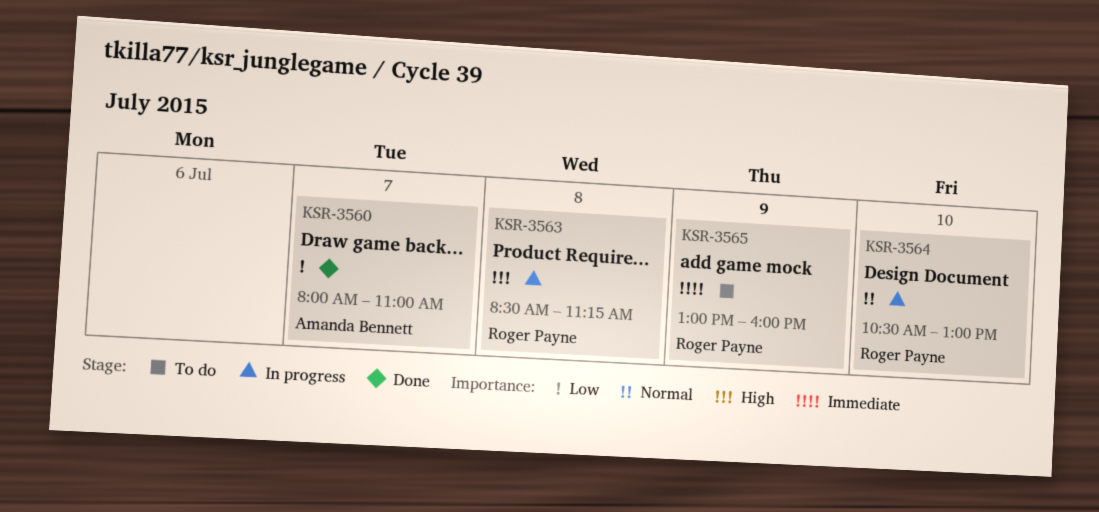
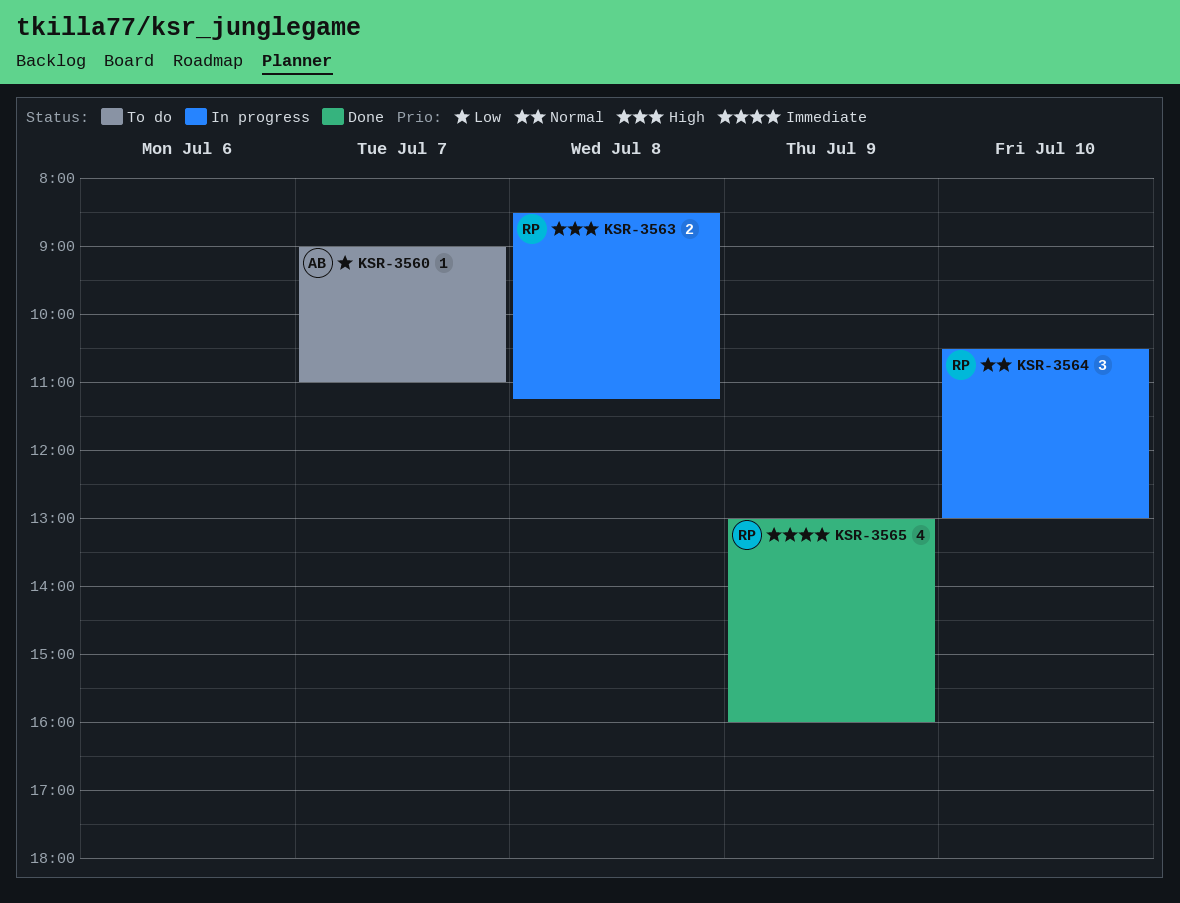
KSR-3560, status: Done -> To do
KSR-3560, begins: 08:00 -> 09:00
KSR-3565, status: To do -> Done

